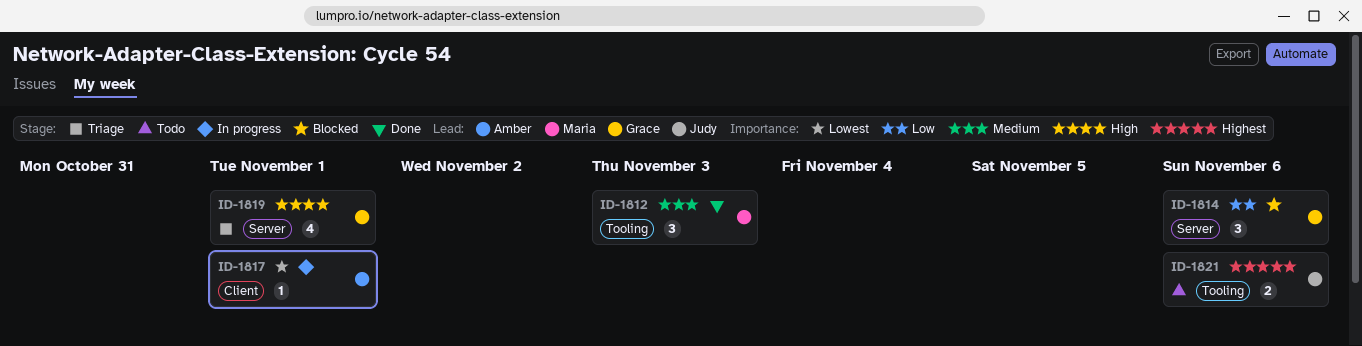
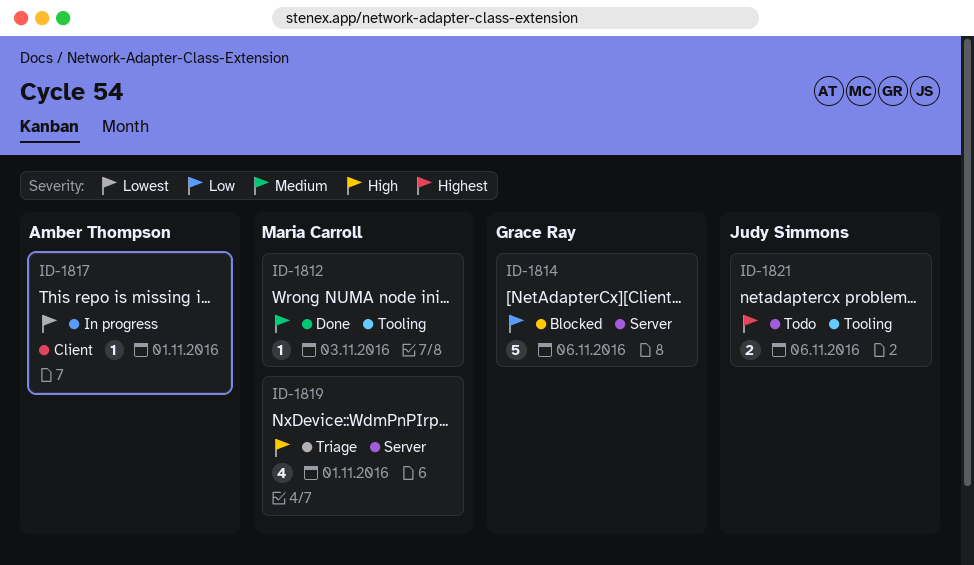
ID-1812, estimate: 3 -> 1
ID-1814, estimate: 3 -> 5
ID-1819, owner: Grace Ray -> Maria Carroll

